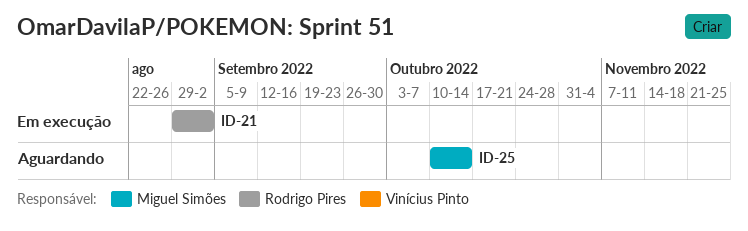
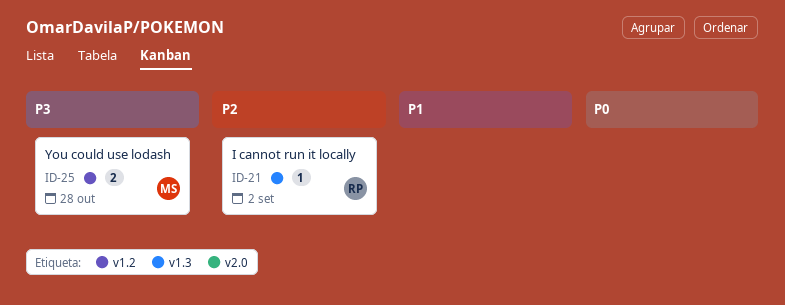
ID-25, due: Oct 14 -> Oct 28

